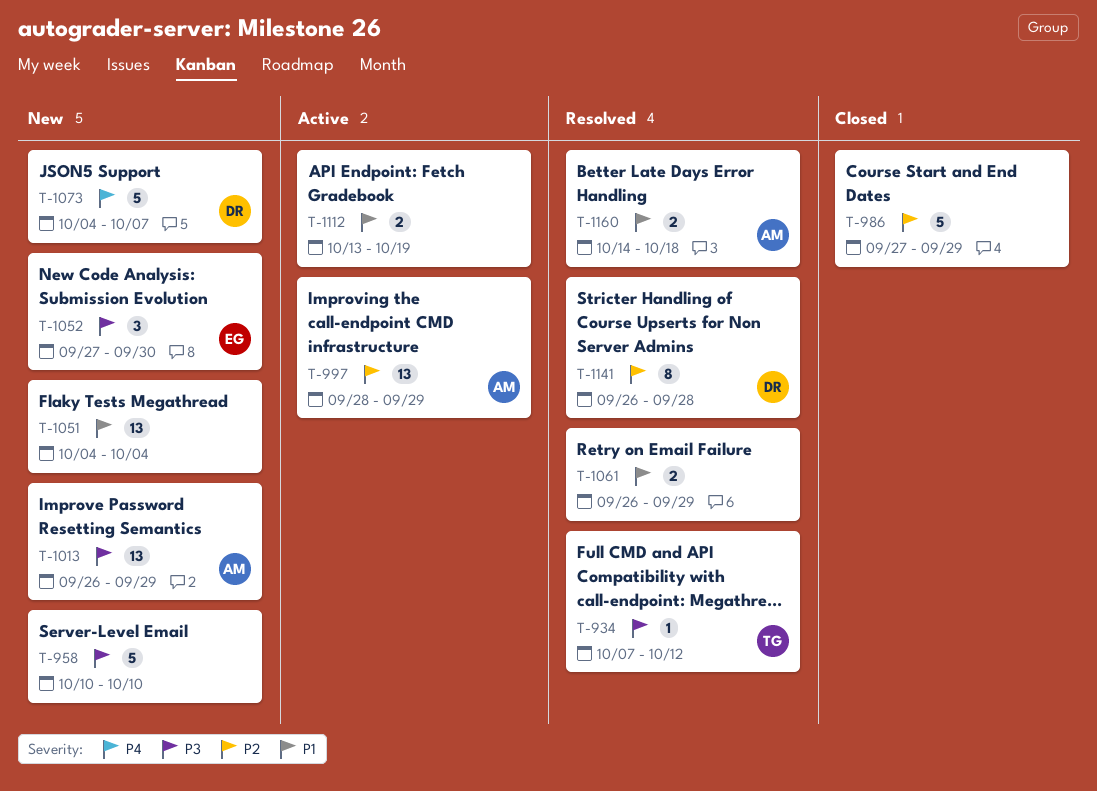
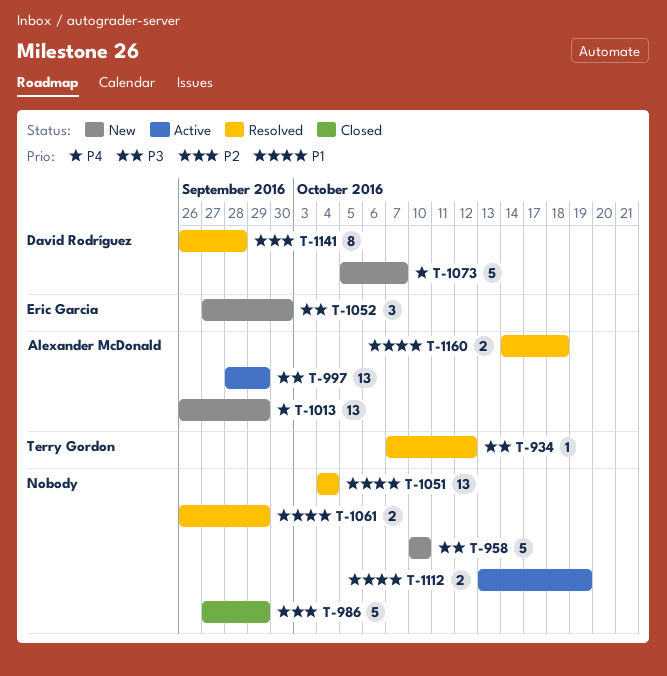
T-997, priority: P2 -> P3
T-1013, priority: P3 -> P4
T-1051, status: New -> Resolved
T-1073, start: Oct 4 -> Oct 5

